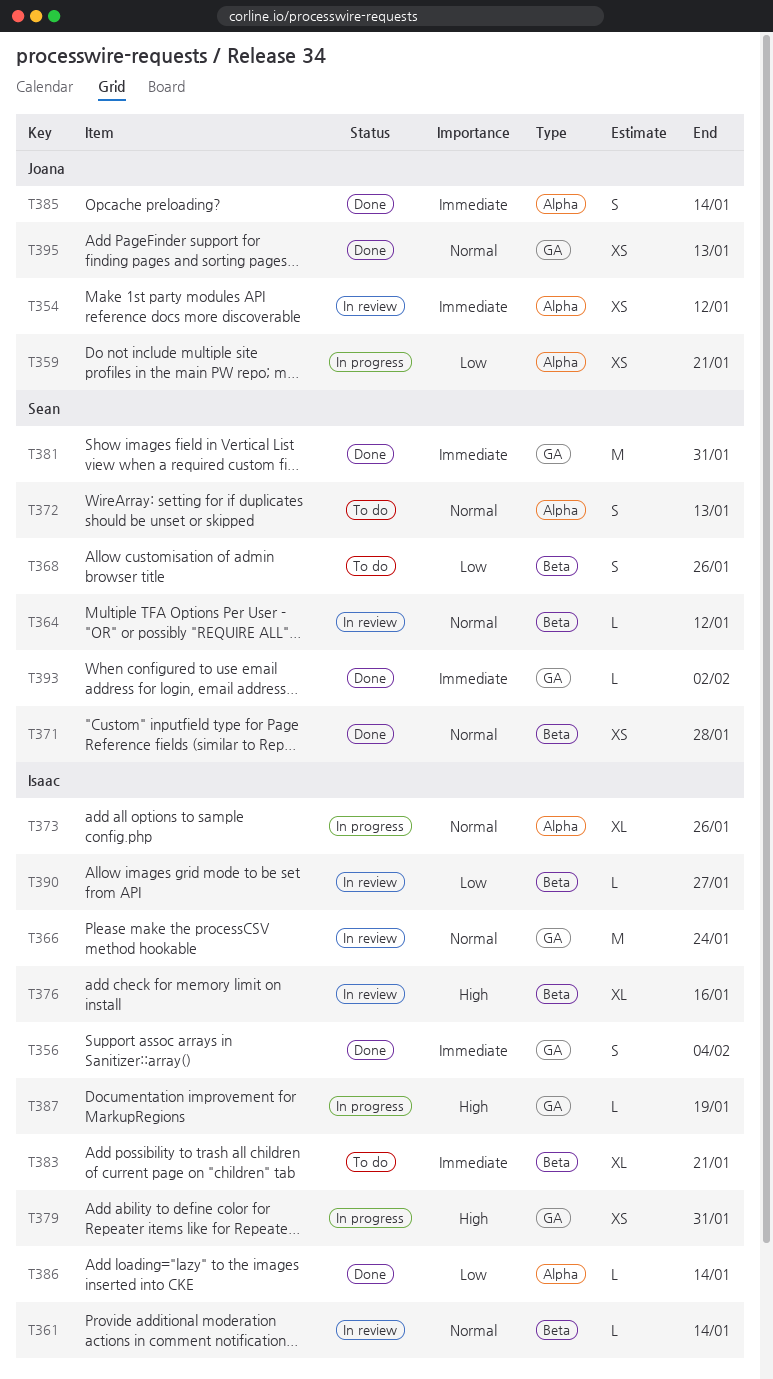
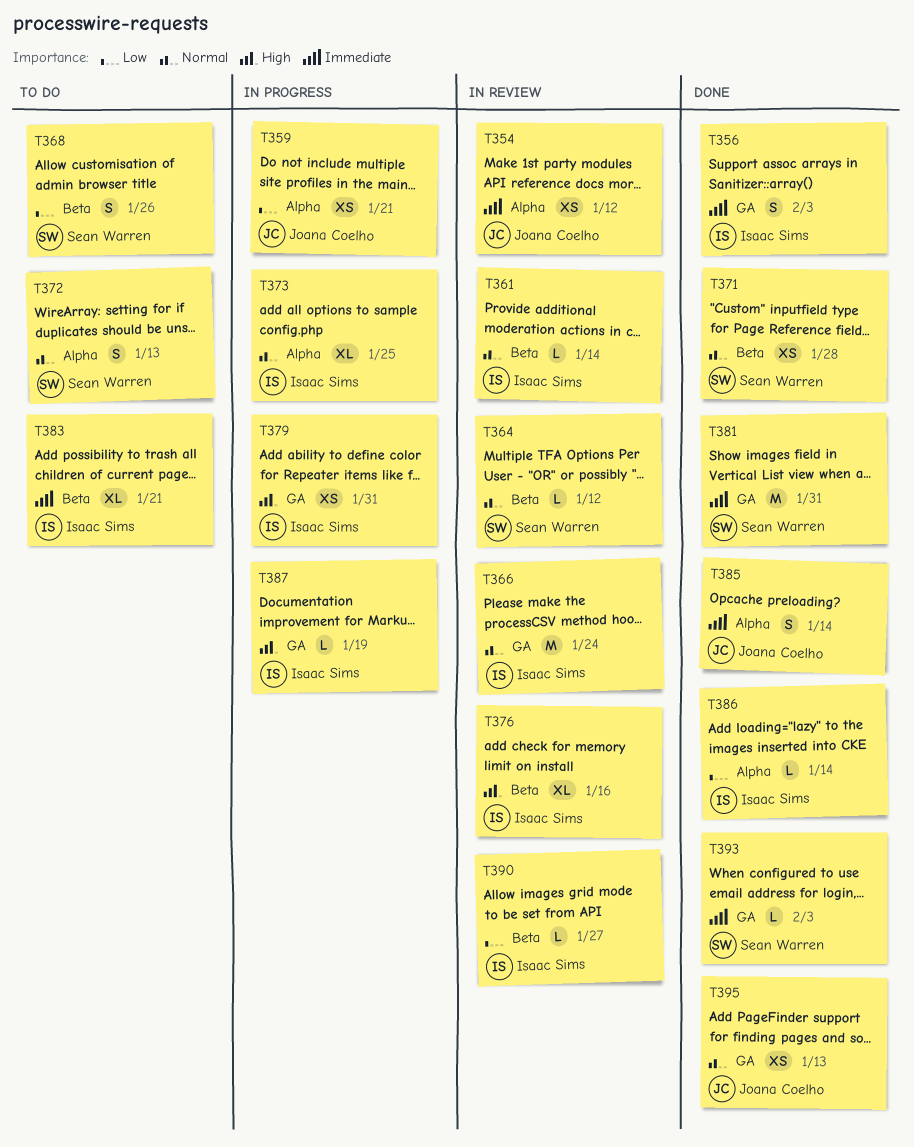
T356, due: Feb 4 -> Feb 3
T373, due: Jan 26 -> Jan 25
T393, due: Feb 2 -> Feb 3

